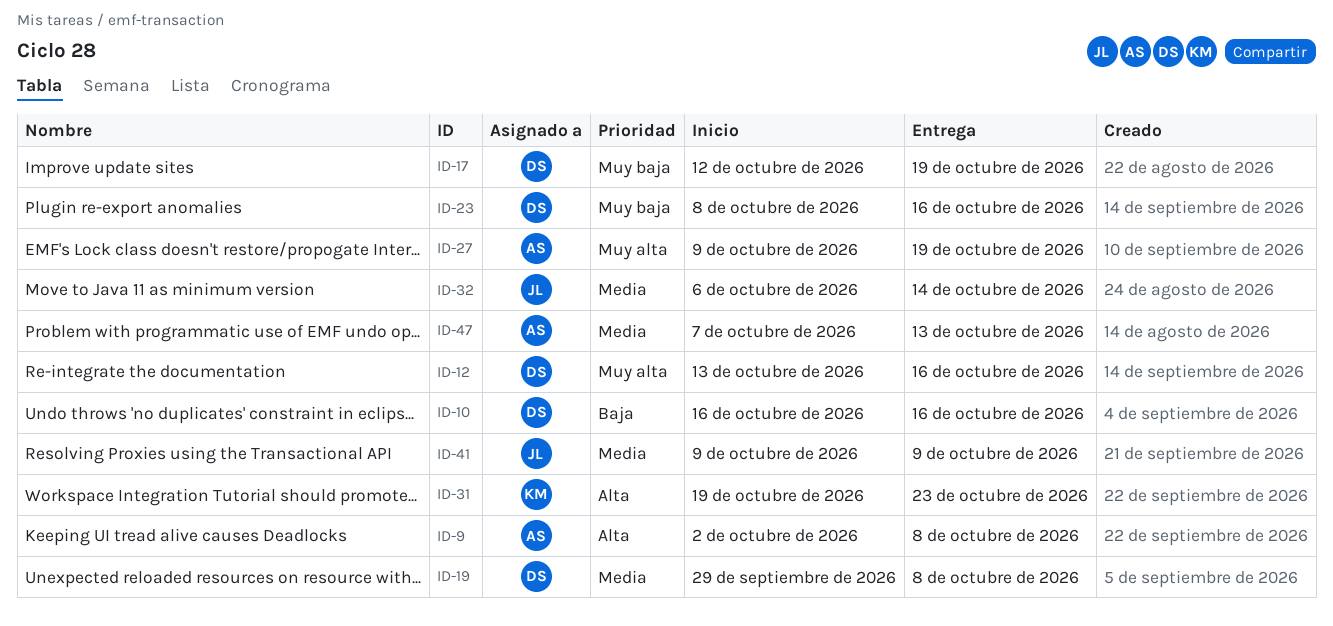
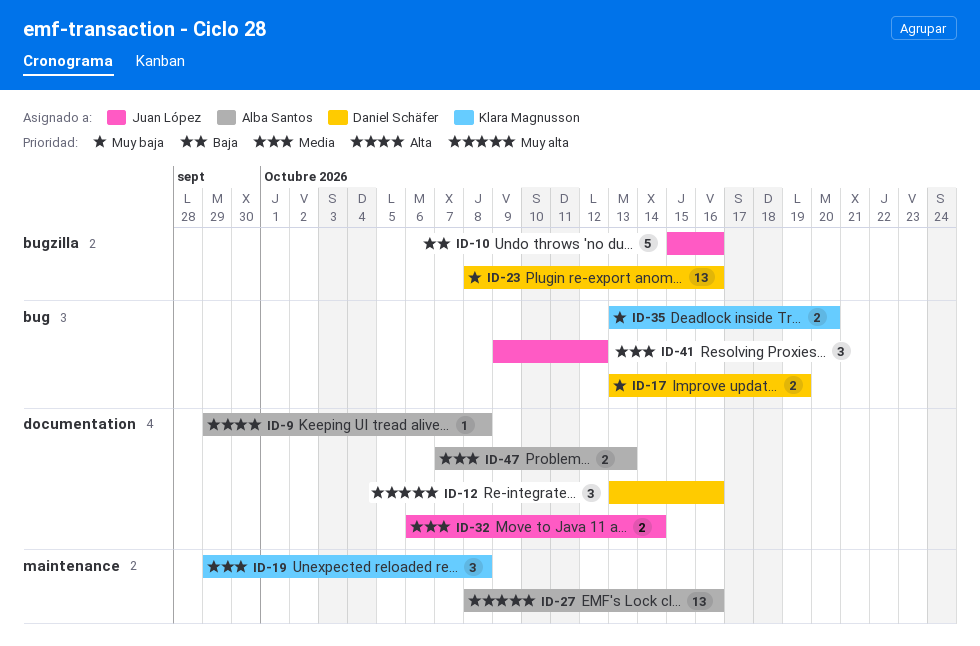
ID-9, start: Oct 2 -> Sep 29
ID-10, owner: Daniel Schäfer -> Juan López
ID-10, start: Oct 16 -> Oct 15
ID-17, start: Oct 12 -> Oct 13
ID-19, owner: Daniel Schäfer -> Klara Magnusson
ID-27, start: Oct 9 -> Oct 8
ID-27, due: Oct 19 -> Oct 16
ID-31: present -> none
ID-35: none -> present
ID-41, due: Oct 9 -> Oct 12

